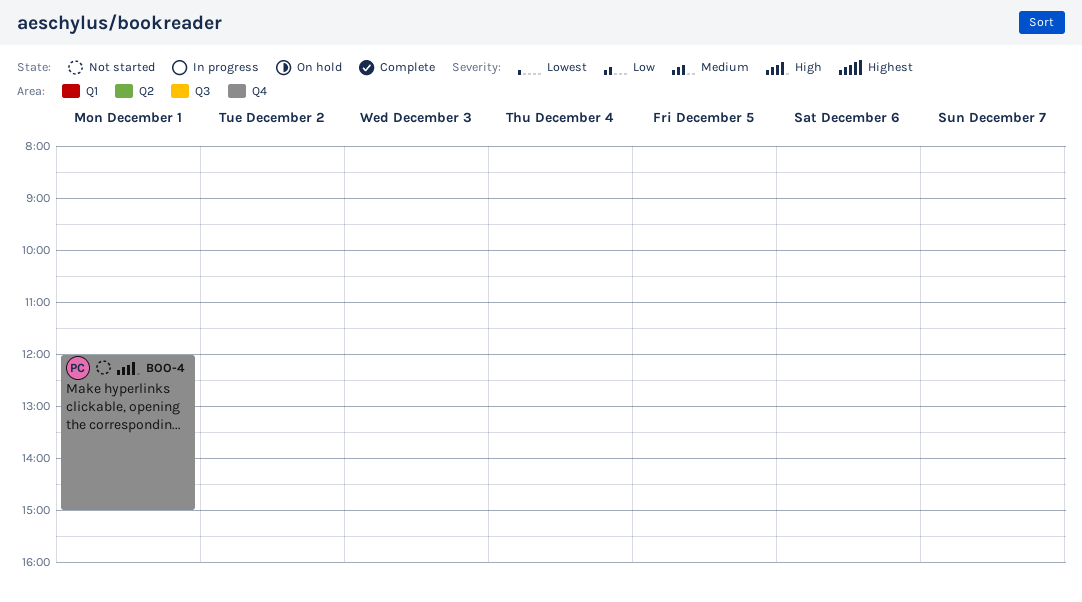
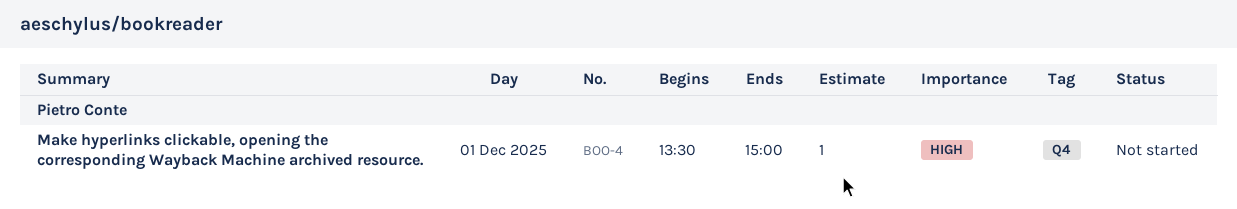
BOO-4, begins: 12:00 -> 13:30

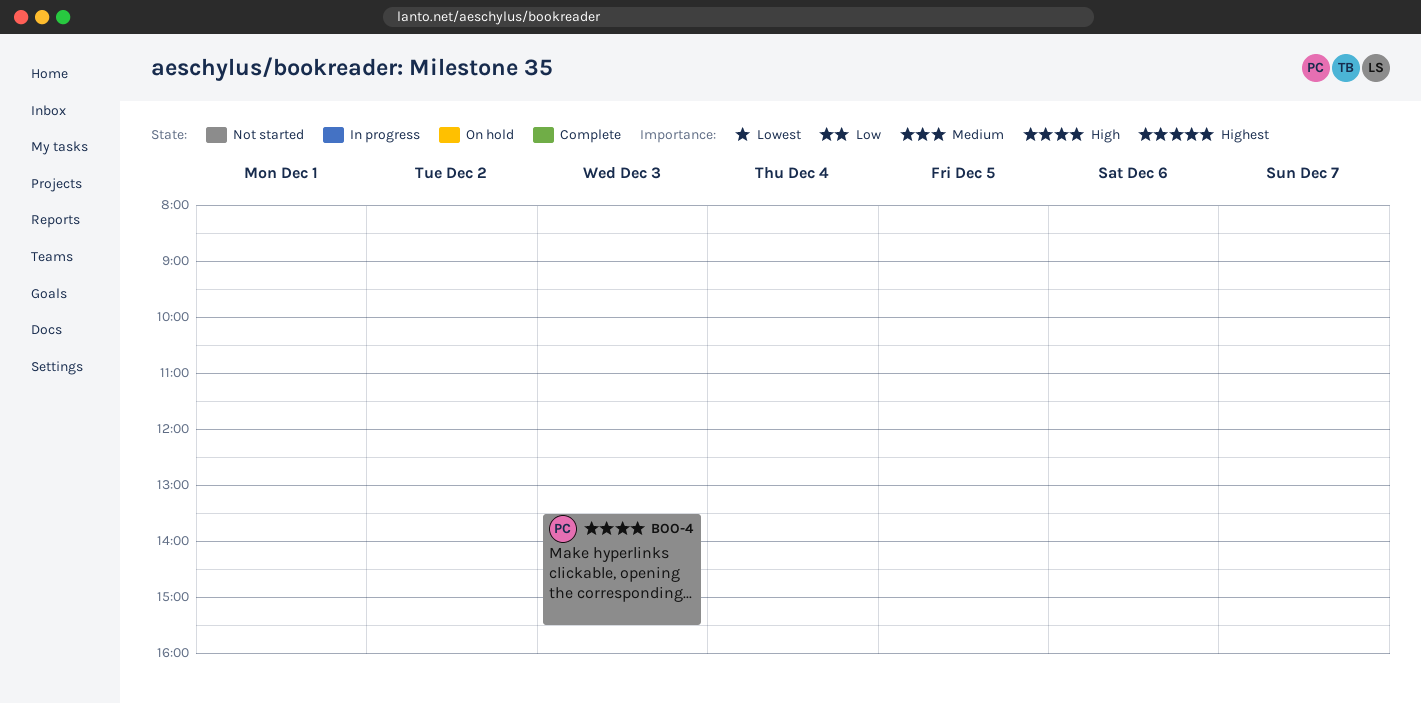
BOO-4, day: Dec 1 -> Dec 3
BOO-4, ends: 15:00 -> 15:30

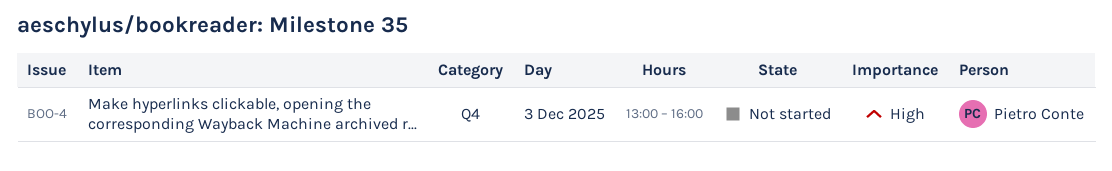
BOO-4, begins: 13:30 -> 13:00
BOO-4, ends: 15:30 -> 16:00

